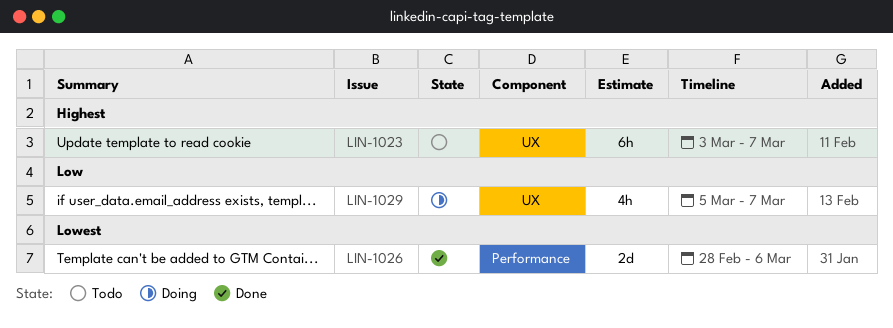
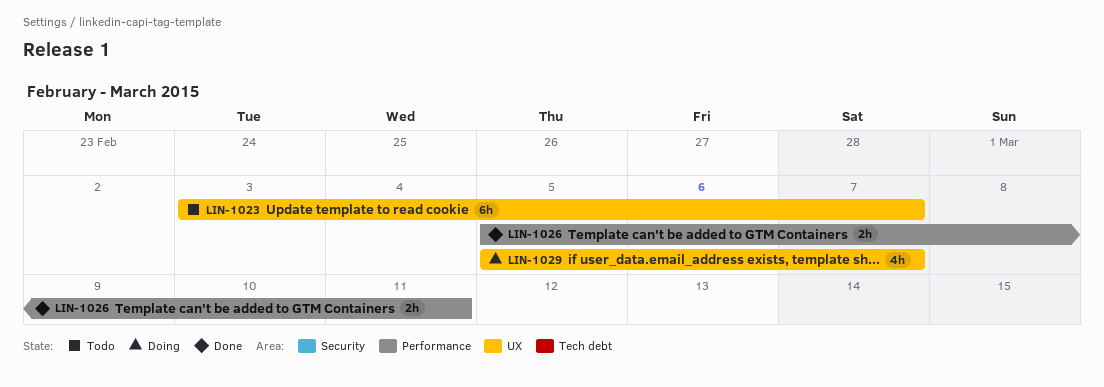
LIN-1026, estimate: 2d -> 2h
LIN-1026, start: Feb 28 -> Mar 5
LIN-1026, due: Mar 6 -> Mar 11

